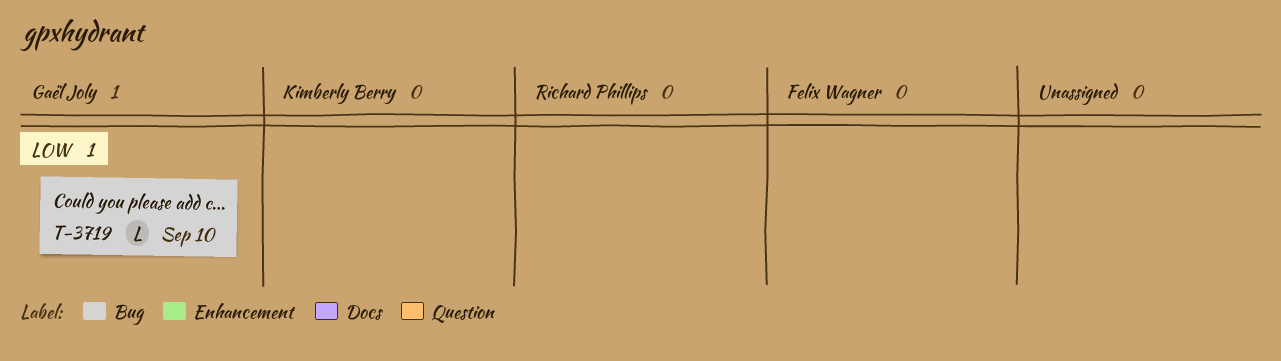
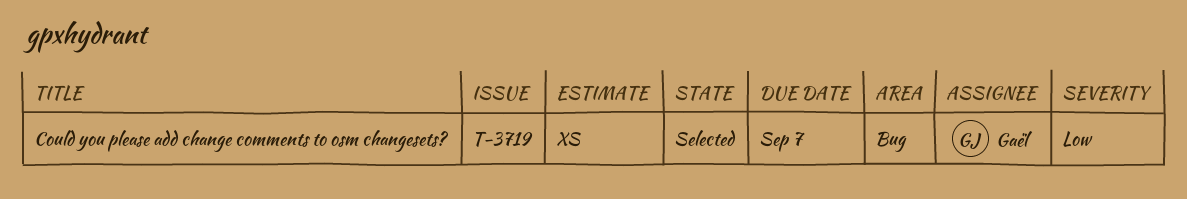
T-3719, estimate: L -> XS
T-3719, due: Sep 10 -> Sep 7

